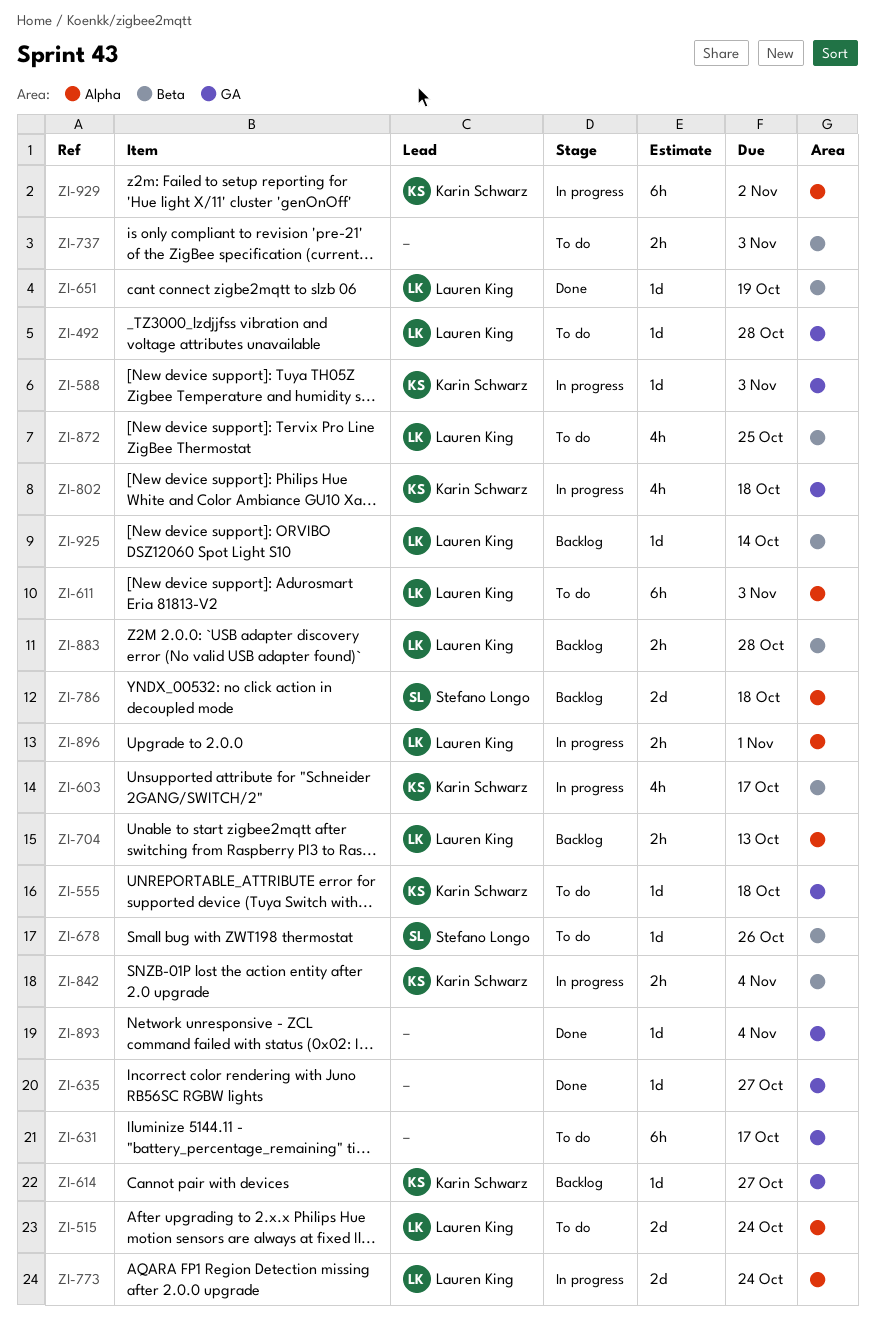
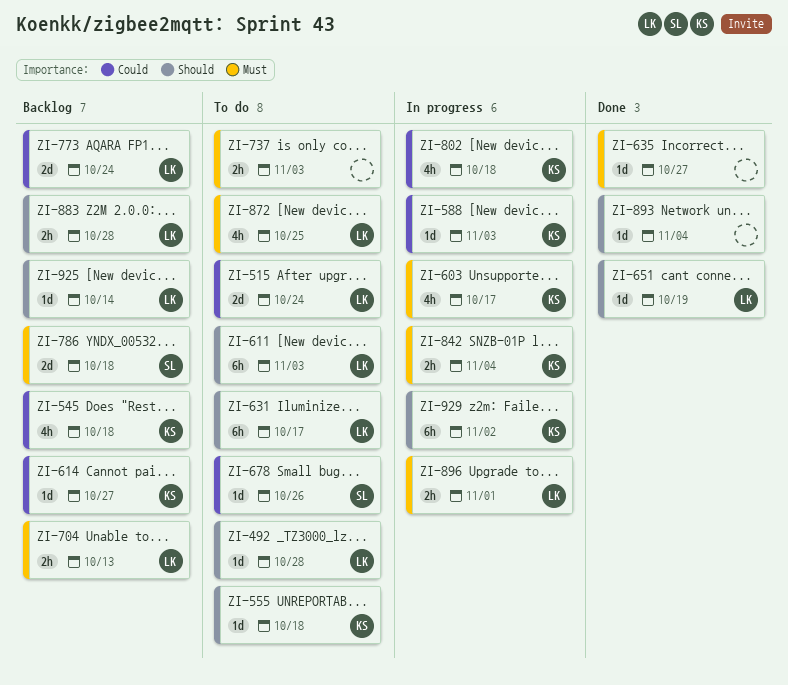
ZI-545: none -> present
ZI-631, owner: none -> Lauren King
ZI-773, status: In progress -> Backlog

